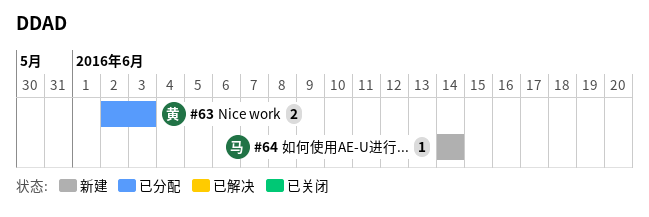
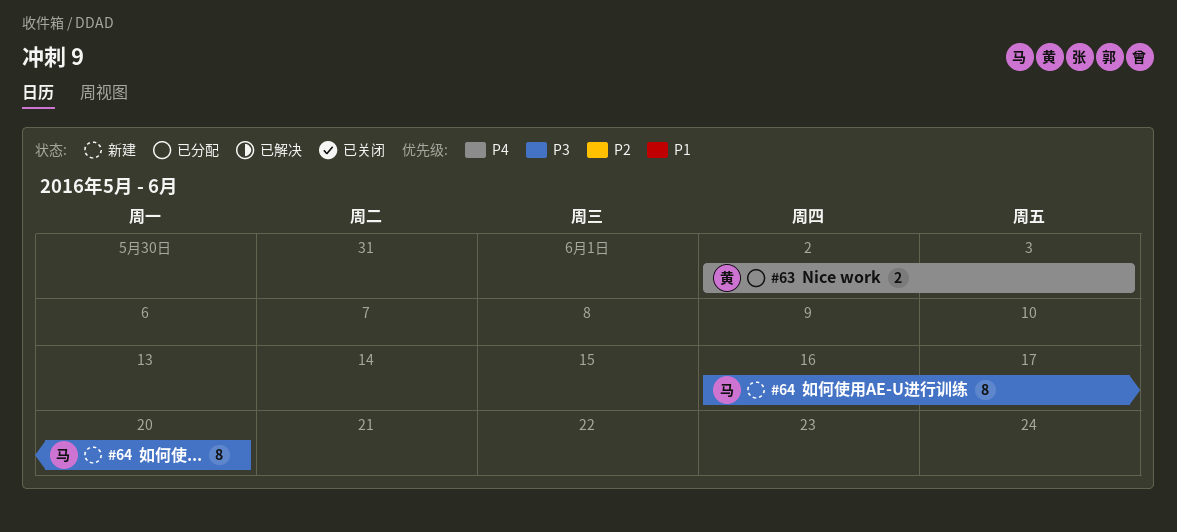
#64, estimate: 1 -> 8
#64, start: Jun 14 -> Jun 16
#64, due: Jun 14 -> Jun 20

